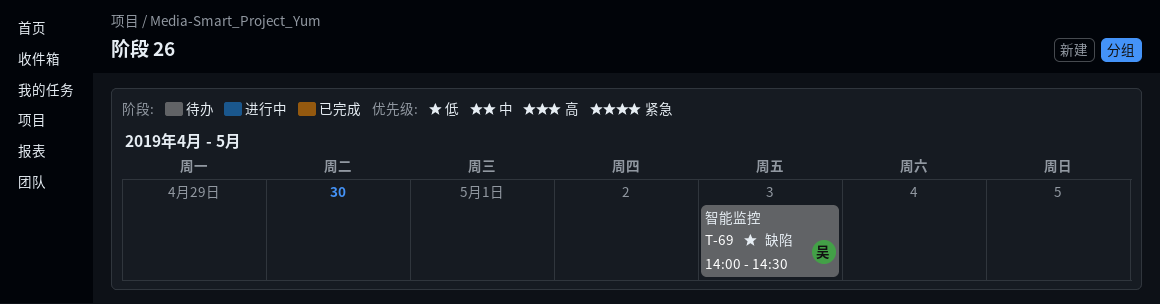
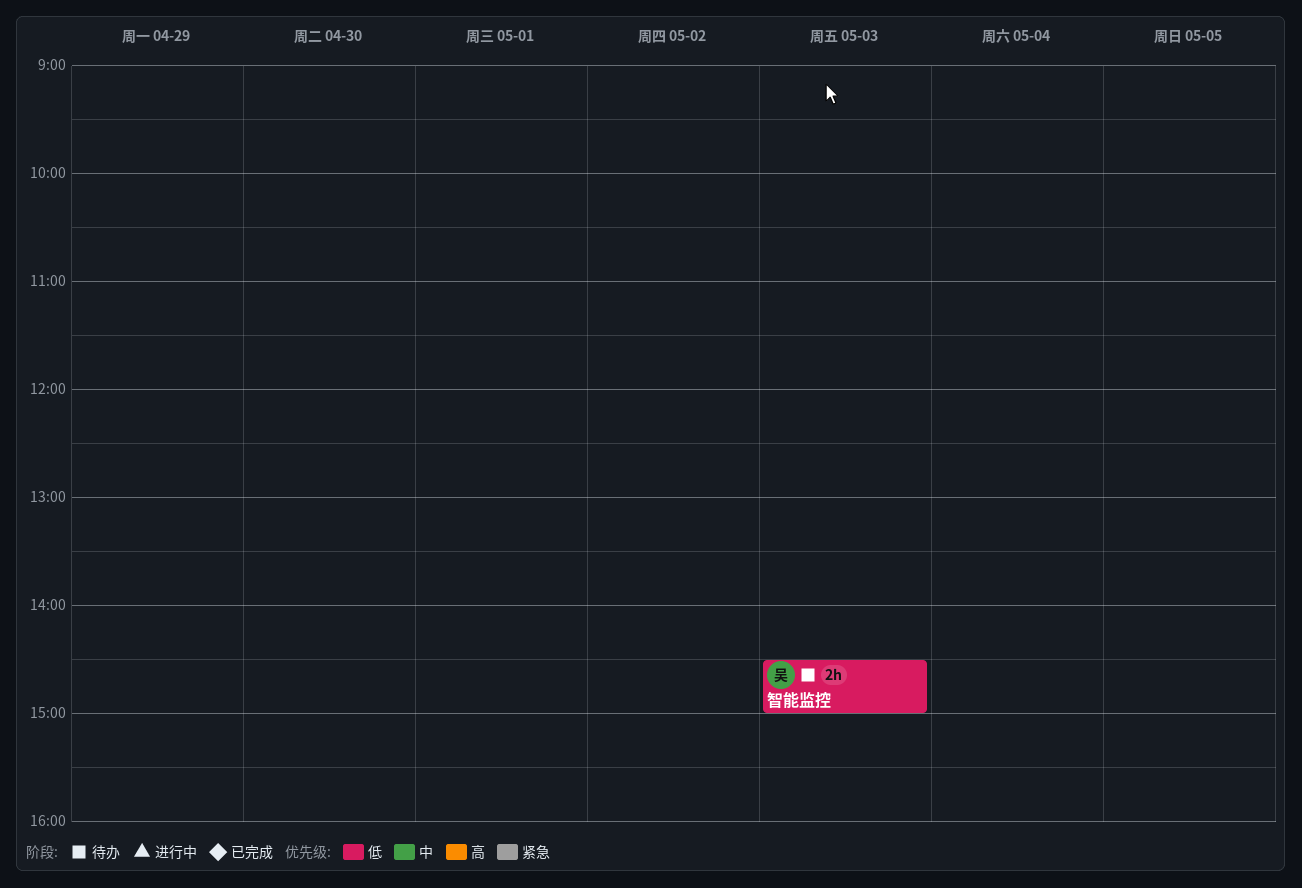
智能监控, begins: 14:00 -> 14:30
智能监控, ends: 14:30 -> 15:00

